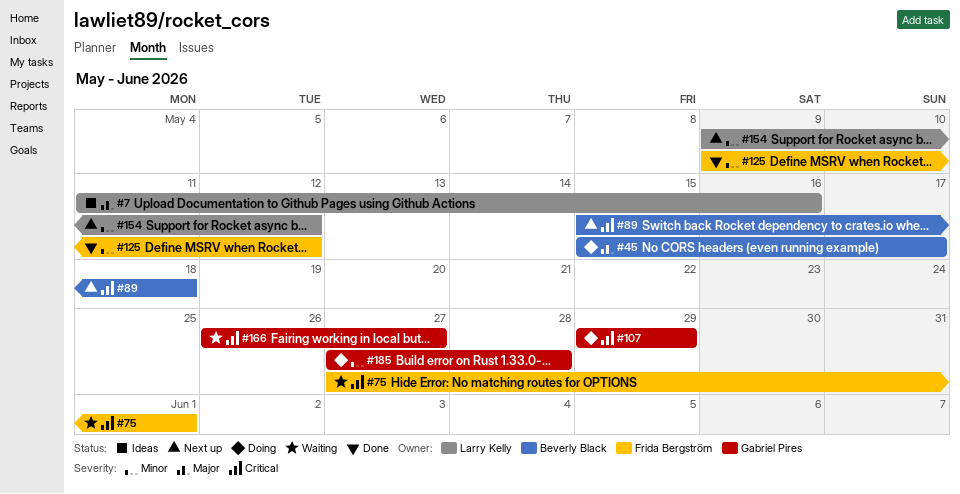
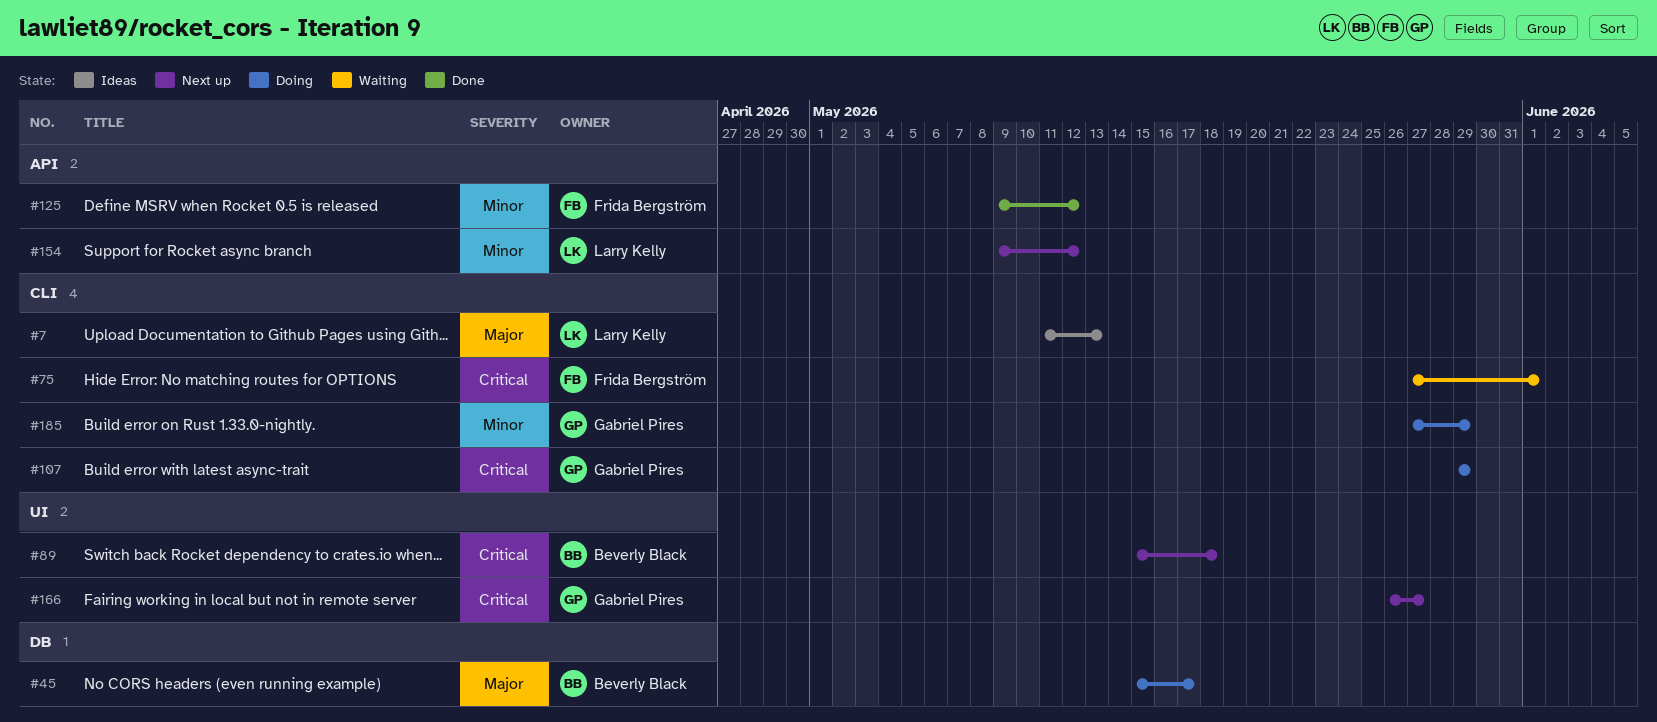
#7, due: May 16 -> May 13
#166, status: Waiting -> Next up
#185, due: May 28 -> May 29

